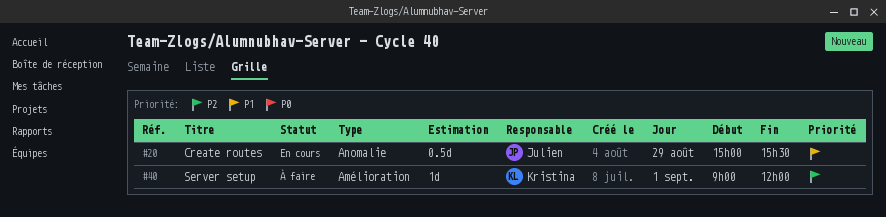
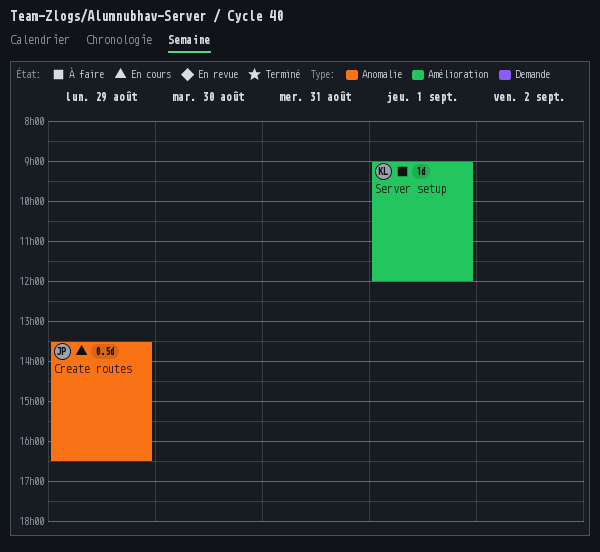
Create routes, begins: 15:00 -> 13:30
Create routes, ends: 15:30 -> 16:30

